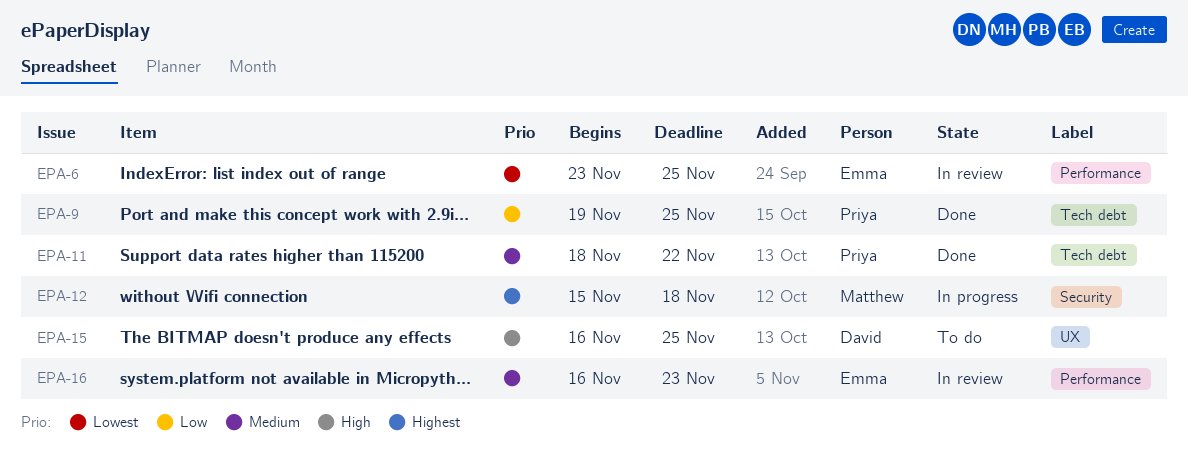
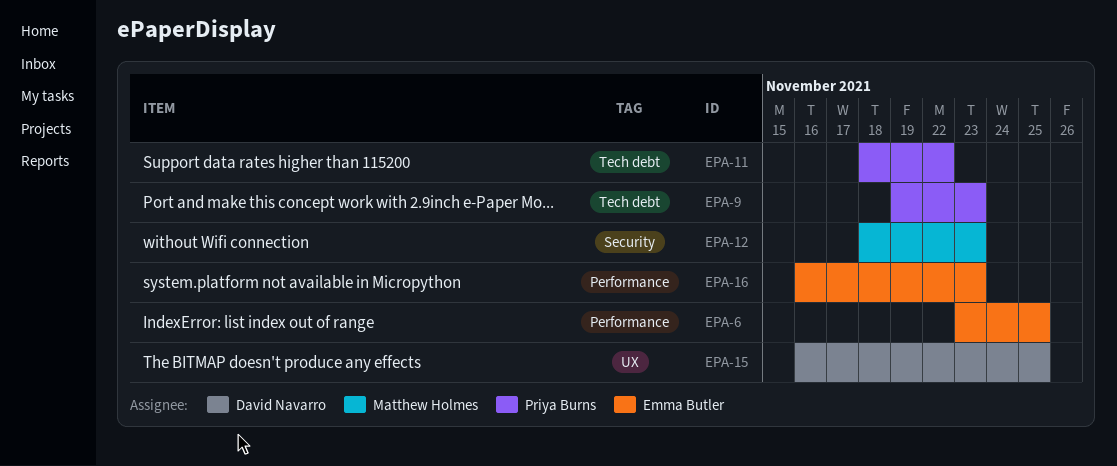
EPA-9, due: Nov 25 -> Nov 23
EPA-12, start: Nov 15 -> Nov 18
EPA-12, due: Nov 18 -> Nov 23

